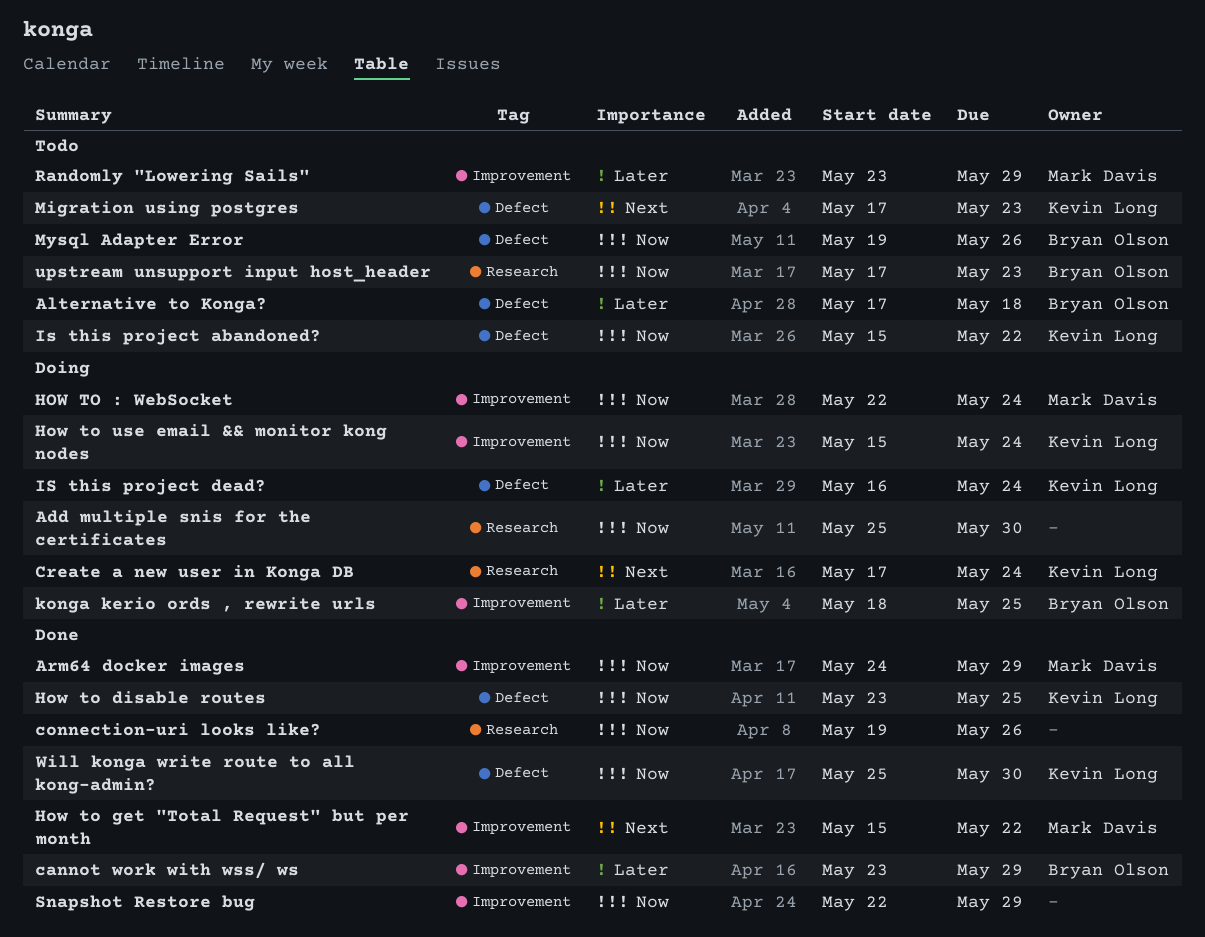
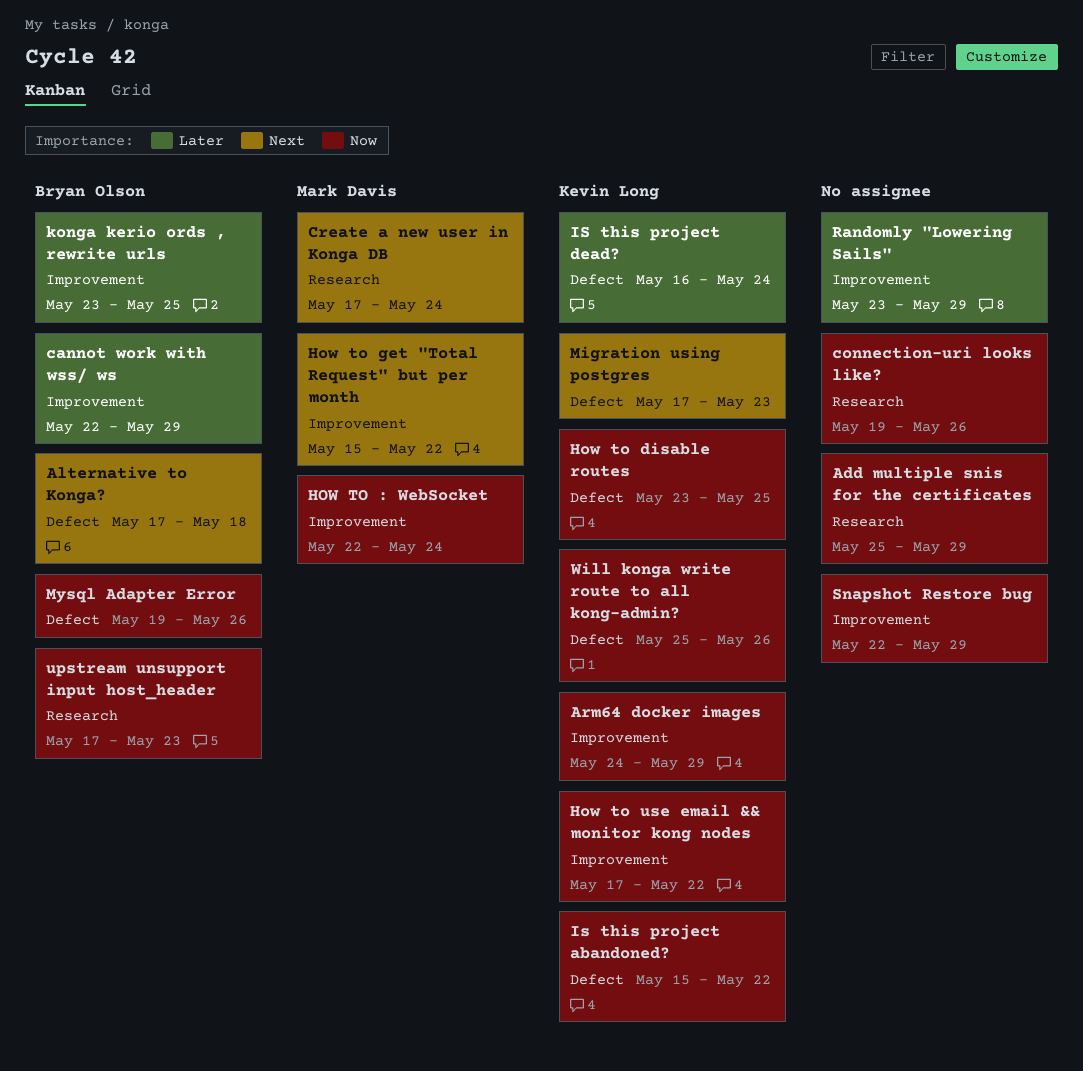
Add multiple snis for the certificates, due: May 30 -> May 29
Alternative to Konga?, priority: Later -> Next
Arm64 docker images, owner: Mark Davis -> Kevin Long
cannot work with wss/ ws, start: May 23 -> May 22
Create a new user in Konga DB, owner: Kevin Long -> Mark Davis
How to use email && monitor kong nodes, start: May 15 -> May 17
How to use email && monitor kong nodes, due: May 24 -> May 22
konga kerio ords , rewrite urls, start: May 18 -> May 23
Randomly "Lowering Sails", owner: Mark Davis -> none
Will konga write route to all kong-admin?, due: May 30 -> May 26

